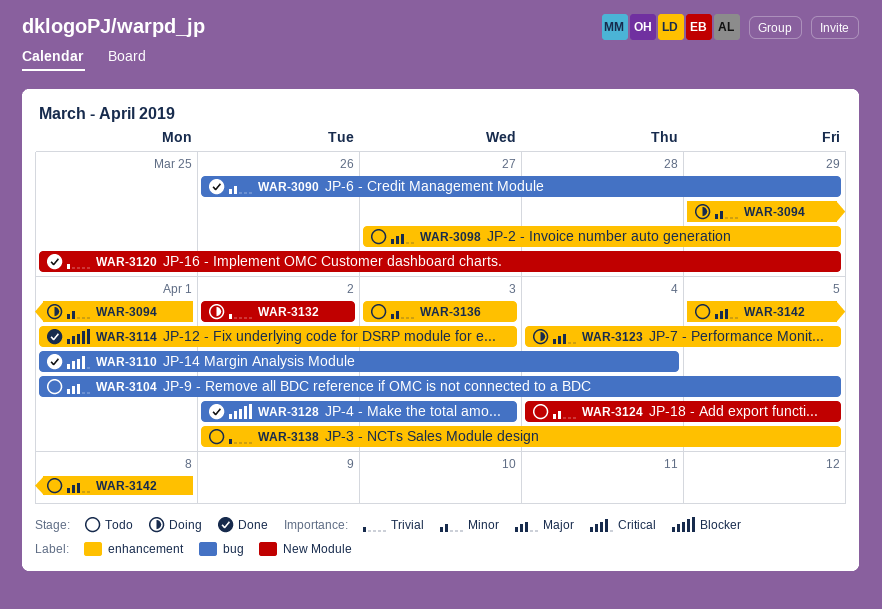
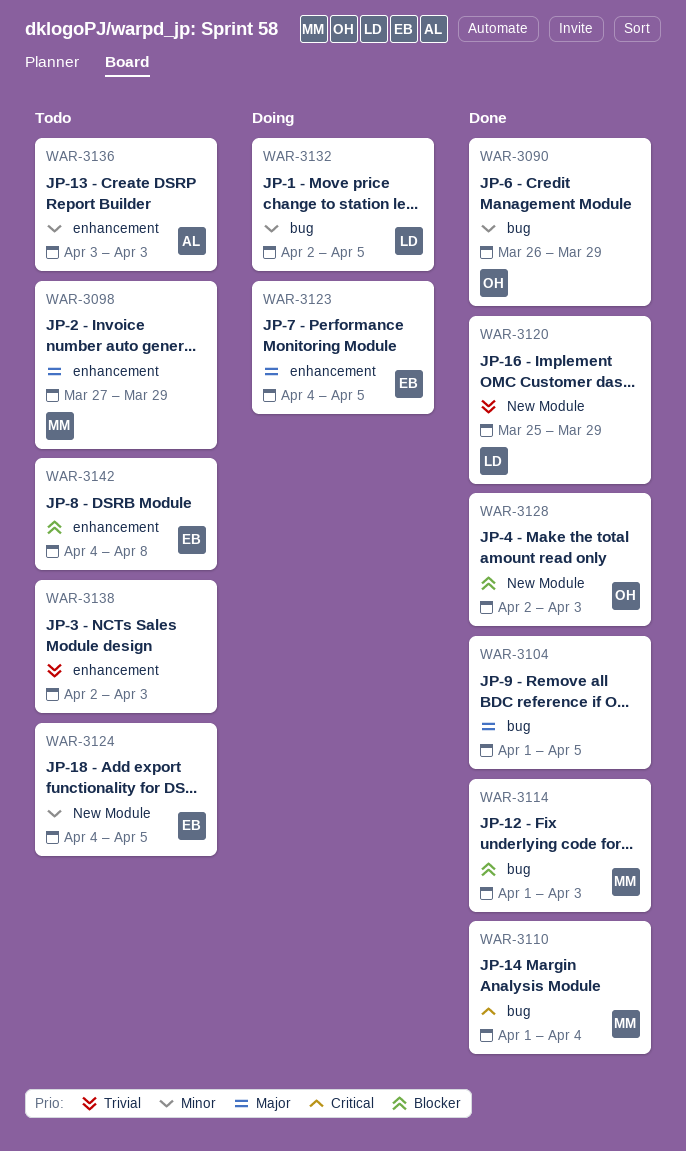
WAR-3094: present -> none
WAR-3104, status: Todo -> Done
WAR-3114, label: enhancement -> bug
WAR-3128, label: bug -> New Module
WAR-3132, priority: Trivial -> Minor
WAR-3132, label: New Module -> bug
WAR-3132, due: Apr 2 -> Apr 5
WAR-3138, due: Apr 5 -> Apr 3
WAR-3142, priority: Major -> Blocker
WAR-3142, start: Apr 5 -> Apr 4

